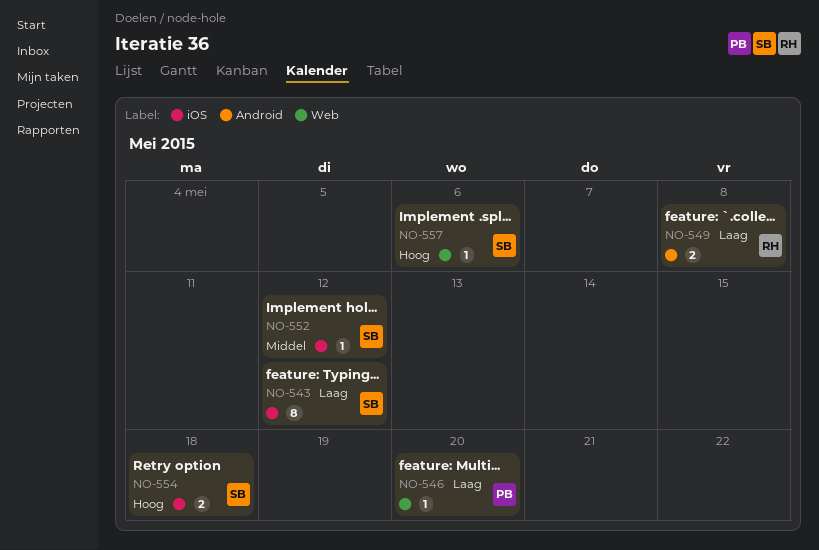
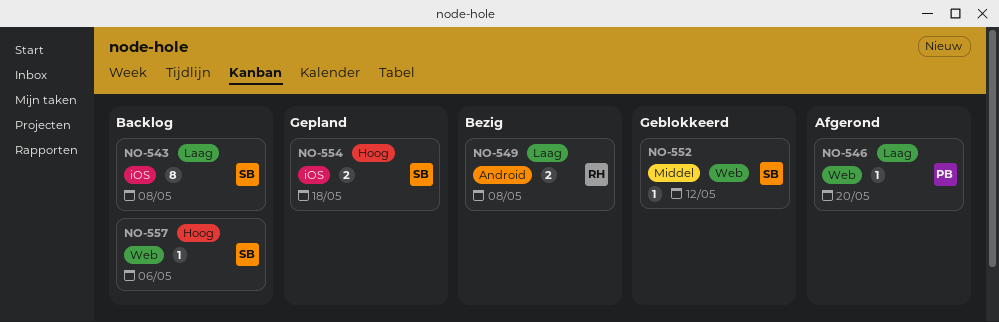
NO-543, due: May 12 -> May 8
NO-552, label: iOS -> Web

